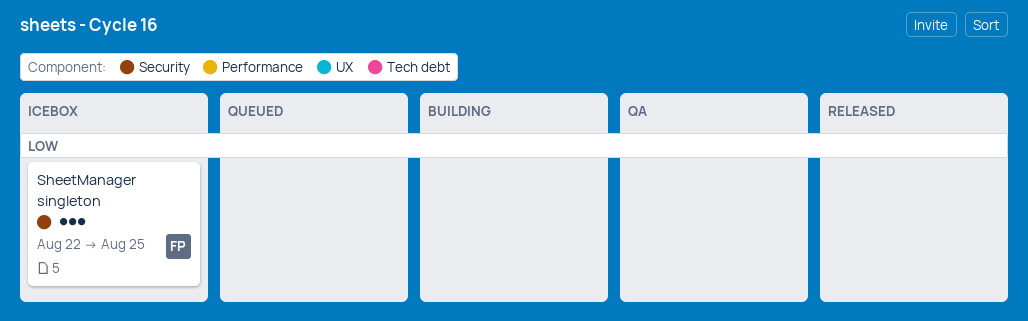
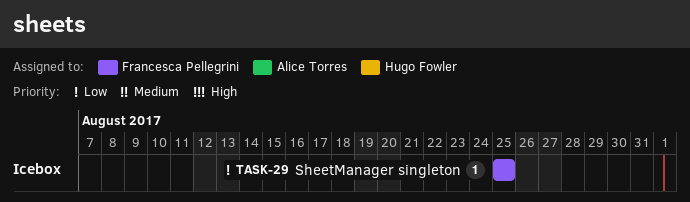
SheetManager singleton, estimate: 3 -> 1
SheetManager singleton, start: Aug 22 -> Aug 25

